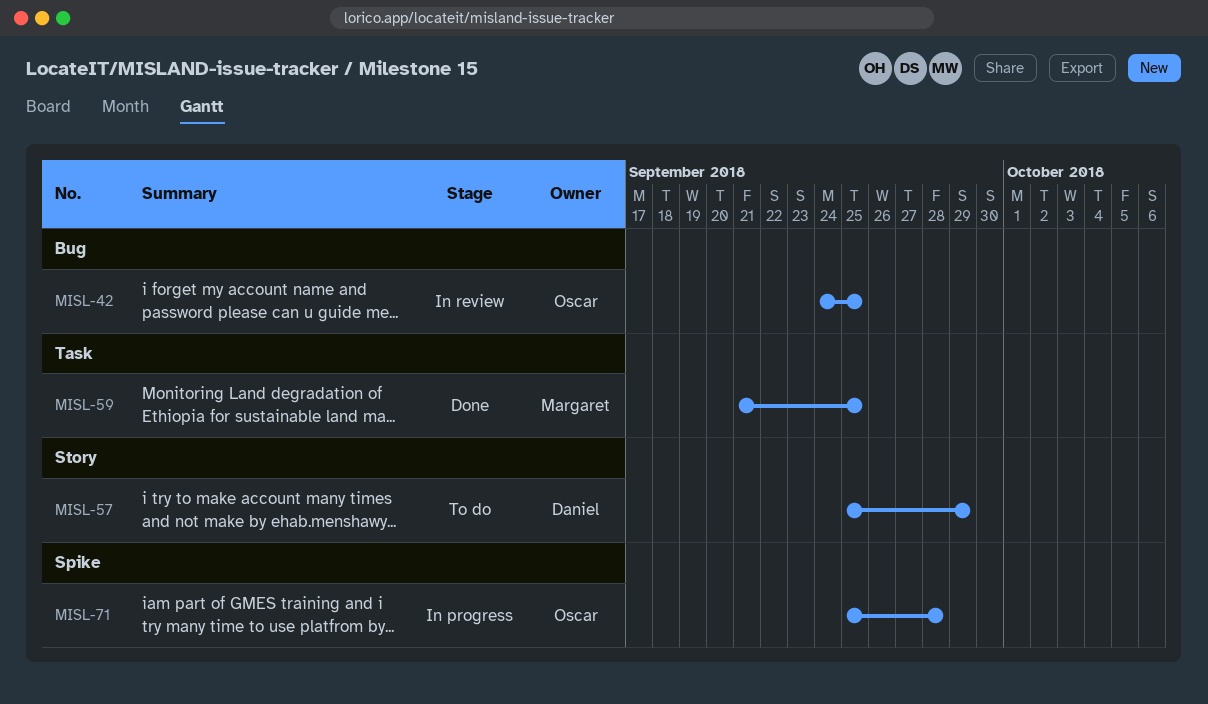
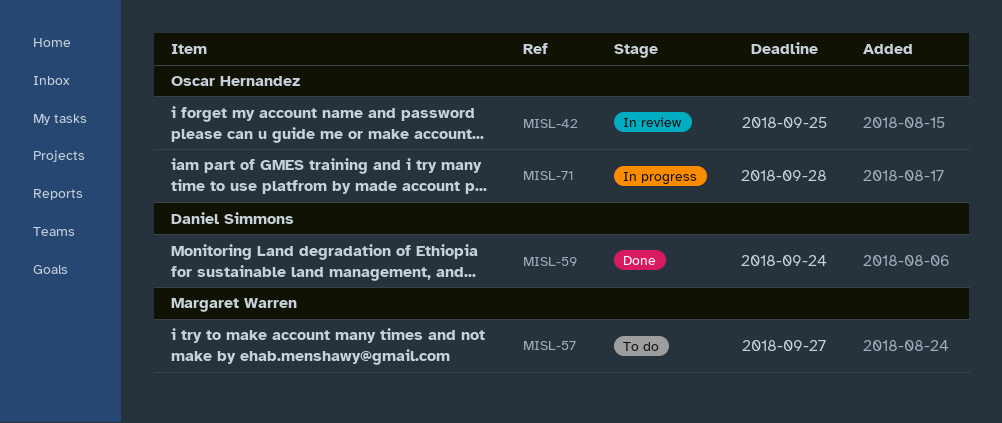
MISL-57, owner: Daniel Simmons -> Margaret Warren
MISL-57, due: Sep 29 -> Sep 27
MISL-59, owner: Margaret Warren -> Daniel Simmons
MISL-59, due: Sep 25 -> Sep 24

